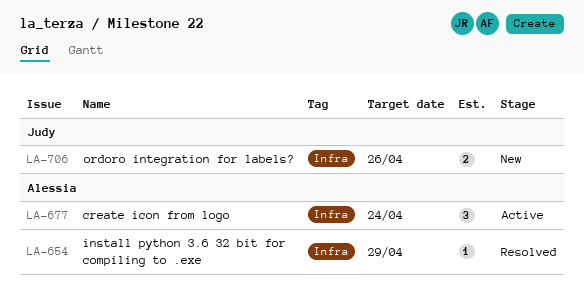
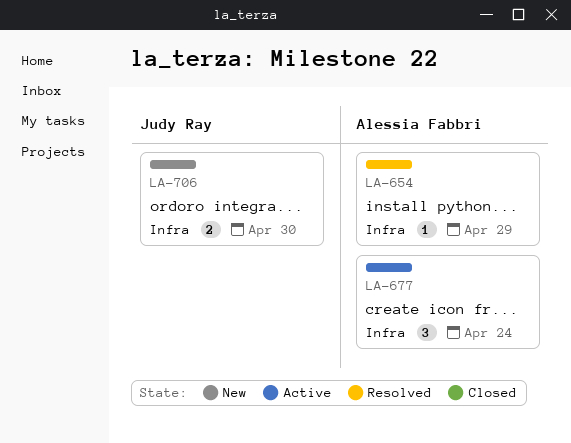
LA-706, due: Apr 26 -> Apr 30

